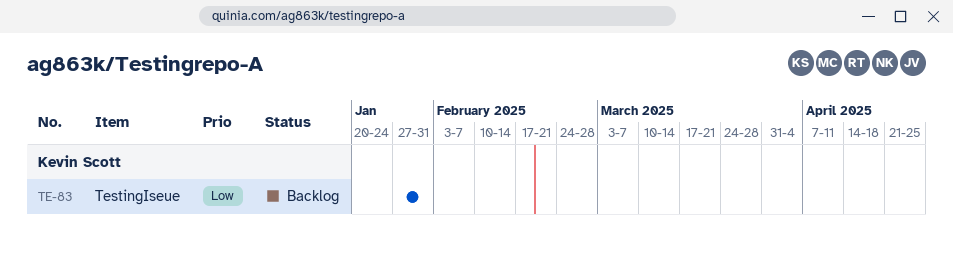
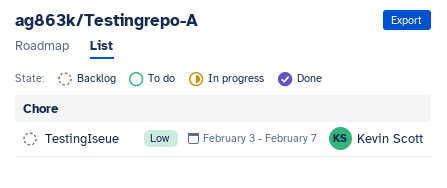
TestingIseue, start: Jan 27 -> Feb 3
TestingIseue, due: Jan 31 -> Feb 7

